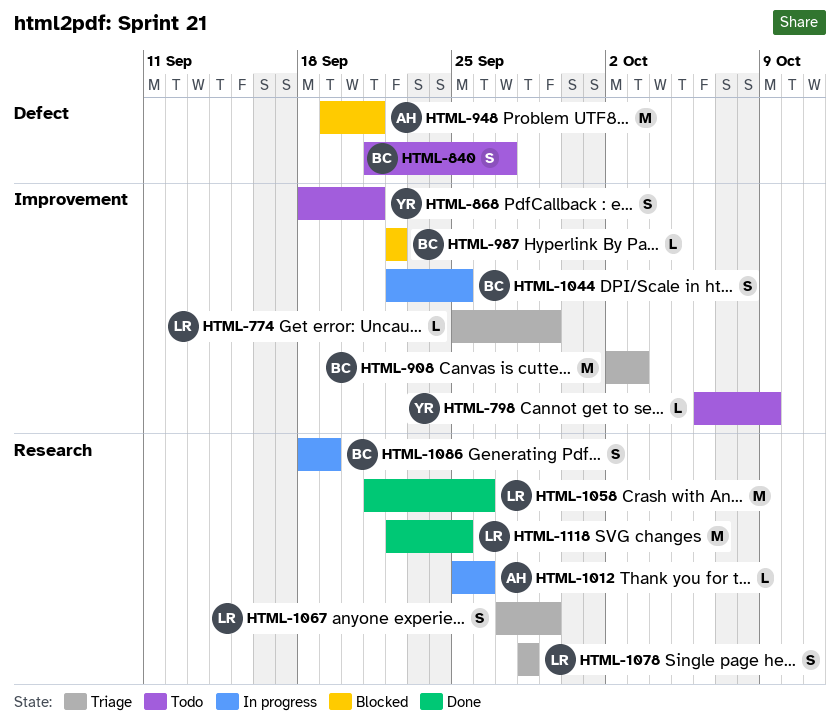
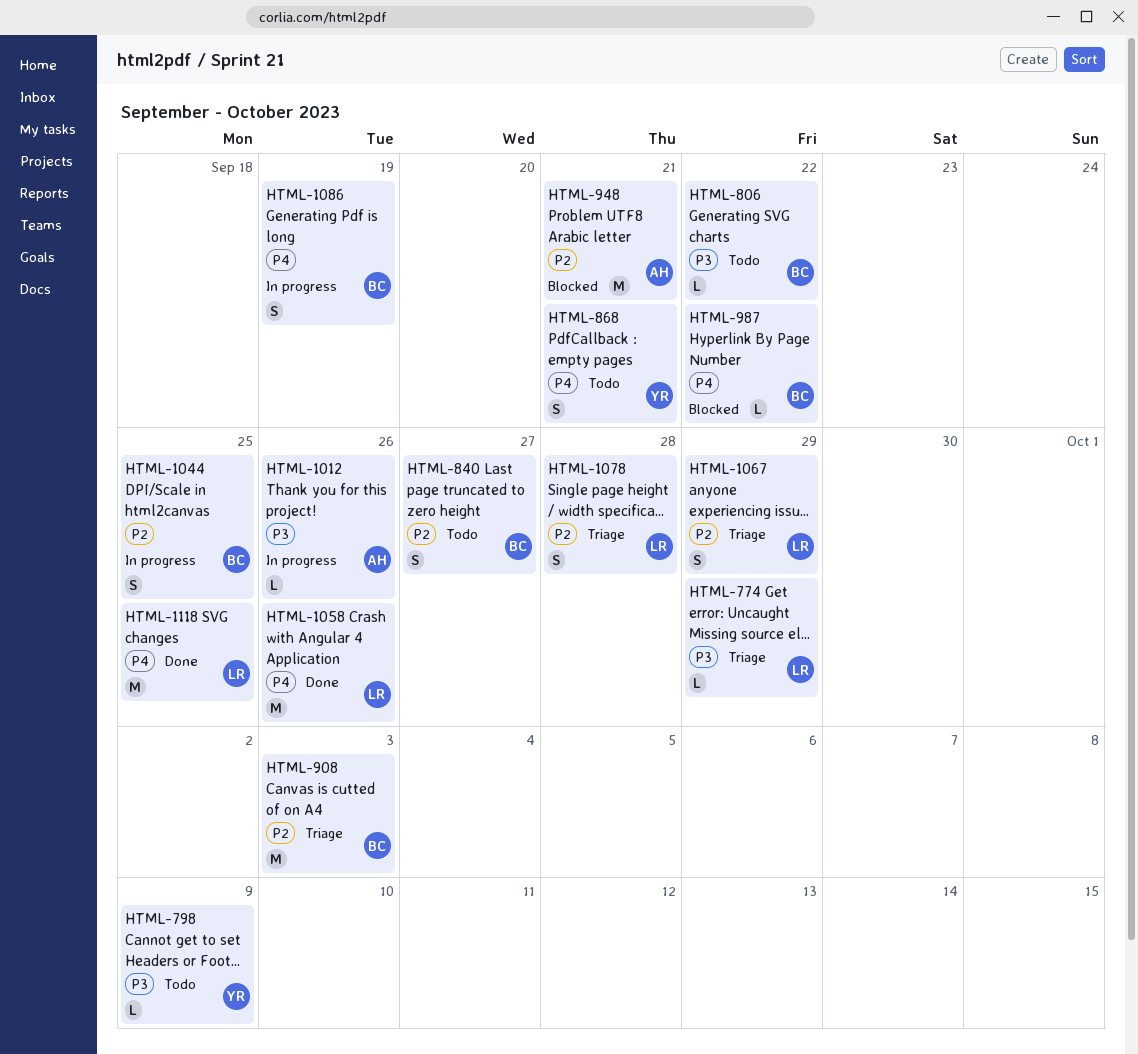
HTML-806: none -> present

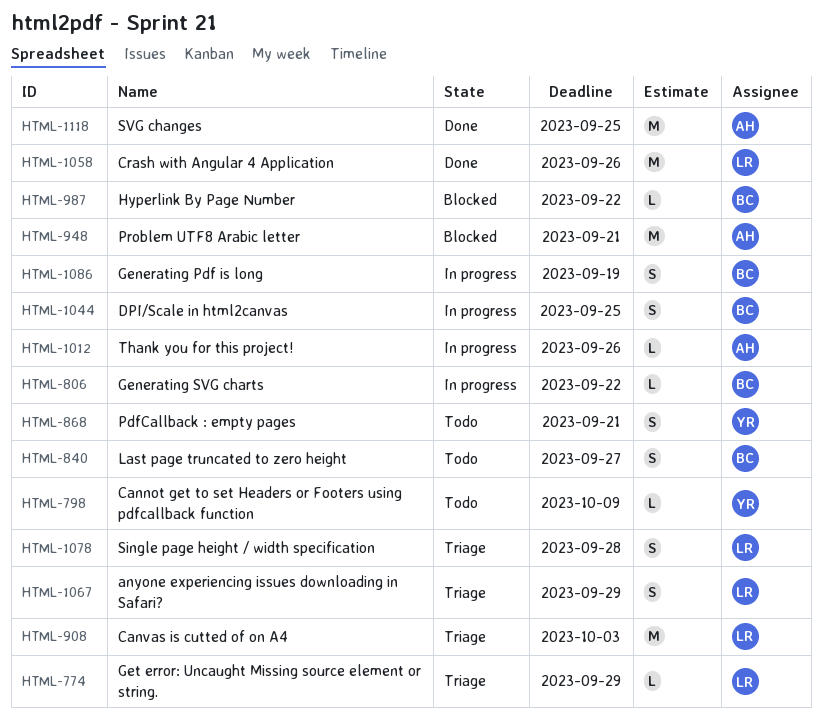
HTML-806, status: Todo -> In progress
HTML-908, owner: BC -> LR
HTML-1118, owner: LR -> AH

